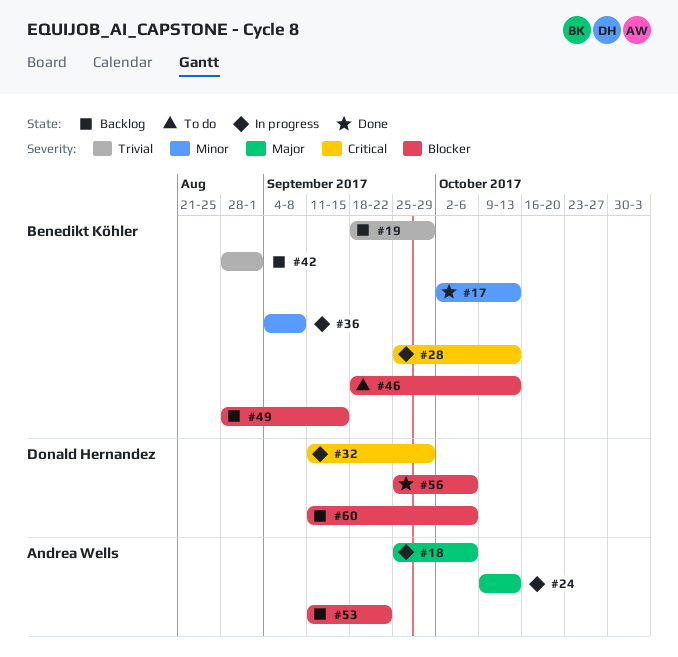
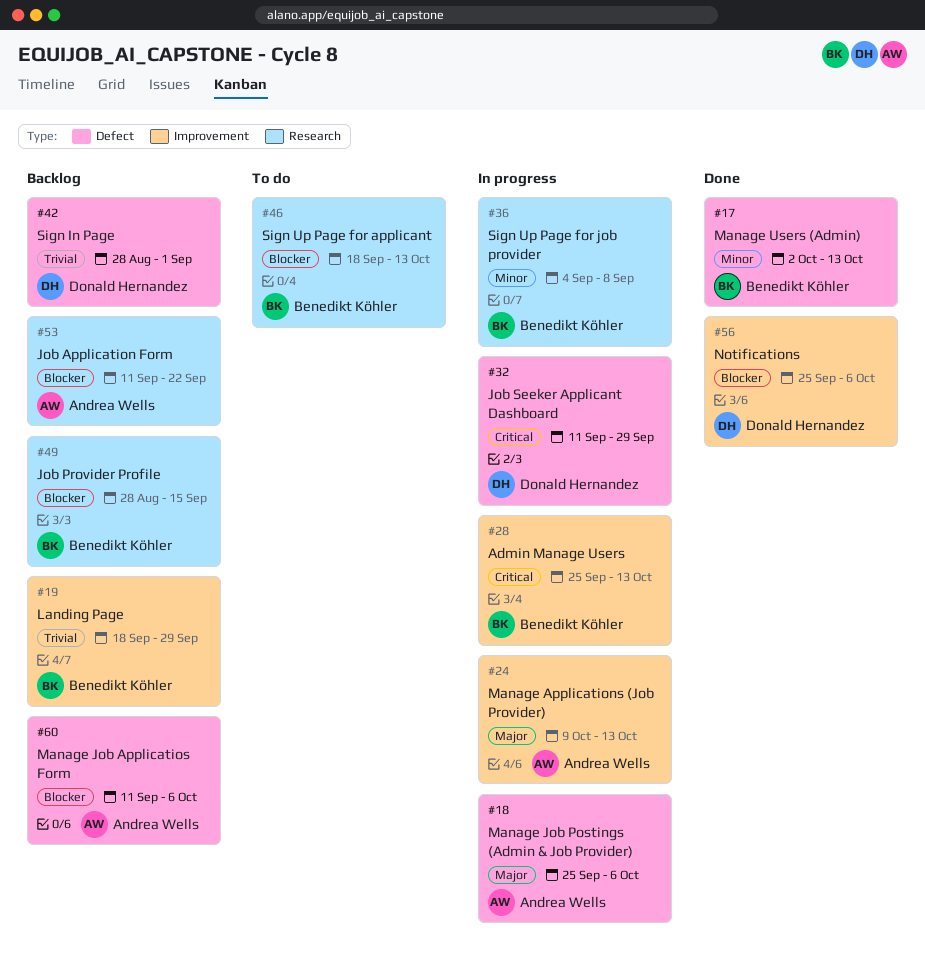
#42, owner: Benedikt Köhler -> Donald Hernandez
#60, owner: Donald Hernandez -> Andrea Wells

